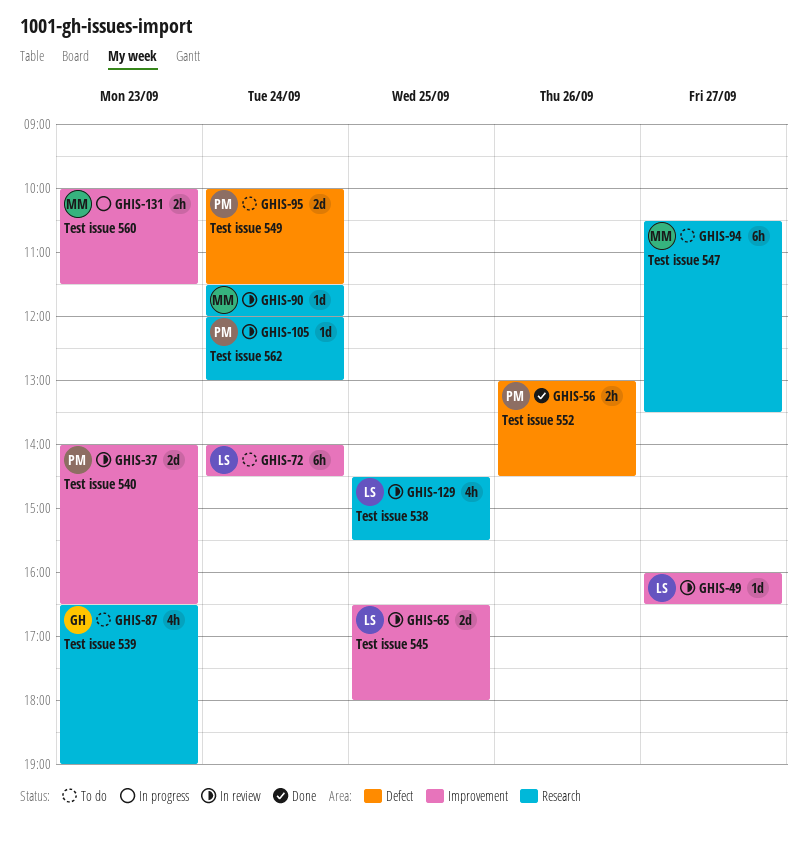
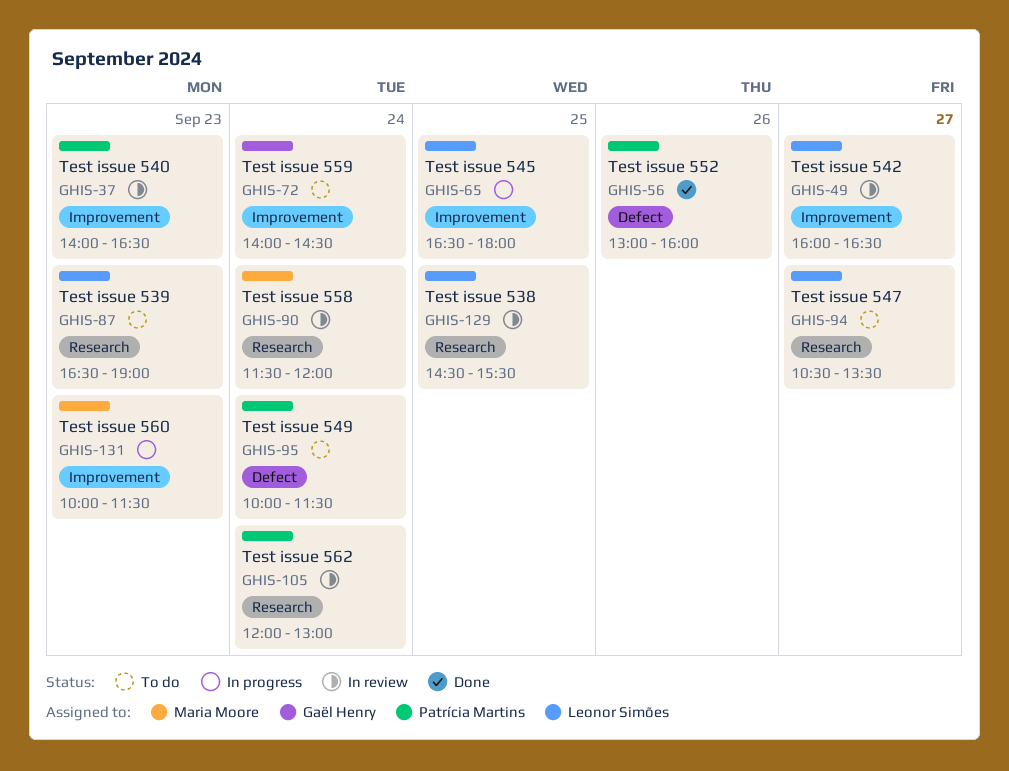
GHIS-56, ends: 14:30 -> 16:00
GHIS-65, status: In review -> In progress
GHIS-72, owner: Leonor Simões -> Gaël Henry
GHIS-87, owner: Gaël Henry -> Leonor Simões
GHIS-94, owner: Maria Moore -> Leonor Simões

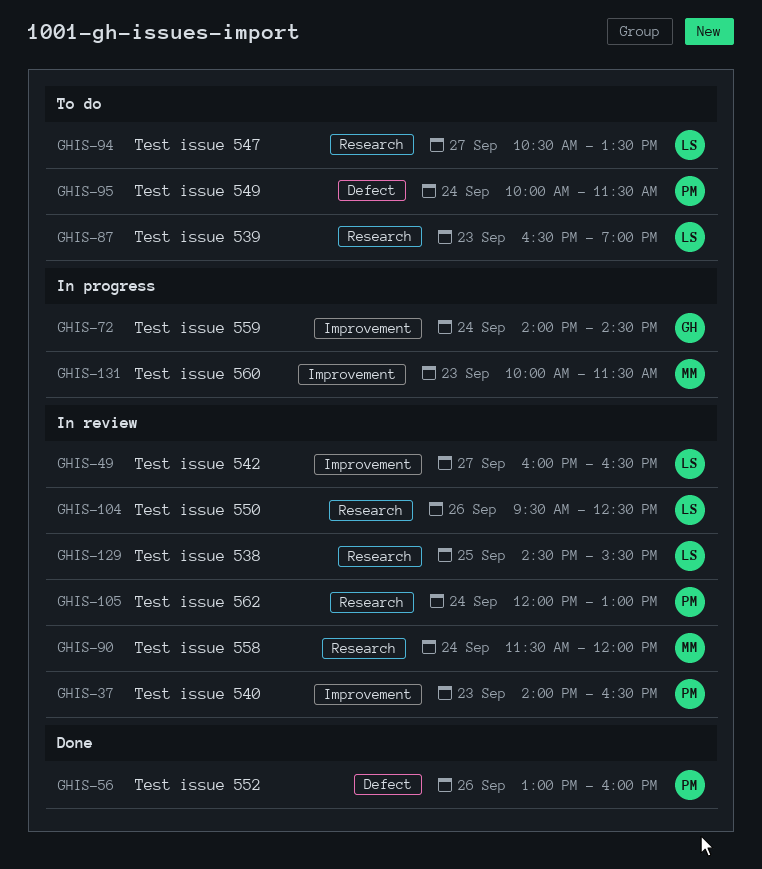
GHIS-65: present -> none
GHIS-72, status: To do -> In progress
GHIS-104: none -> present

